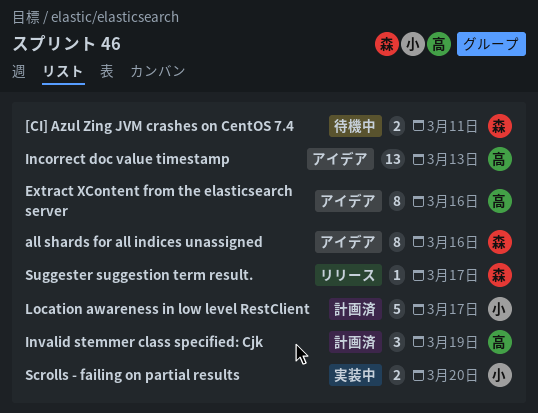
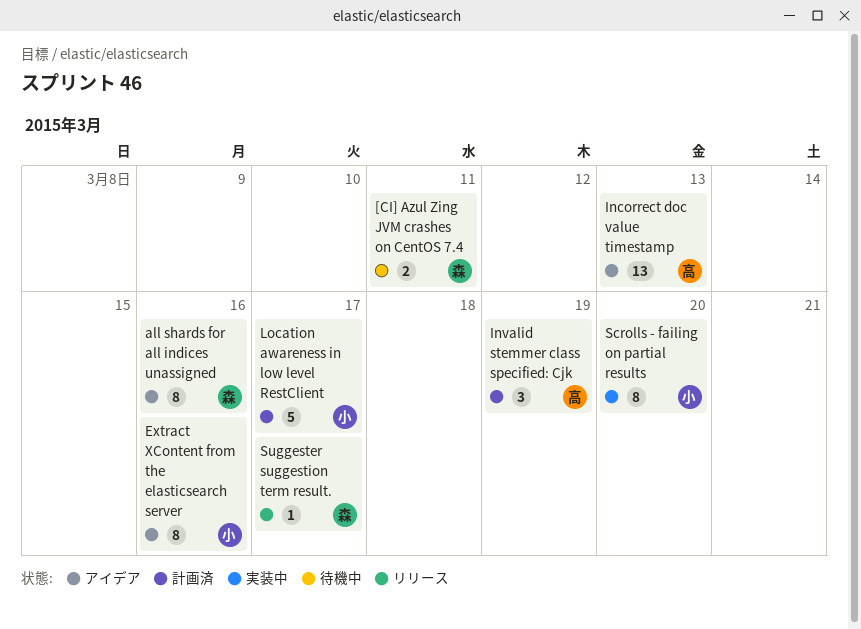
Extract XContent from the elasticsearch server, owner: 高 -> 小
Scrolls - failing on partial results, estimate: 2 -> 8

